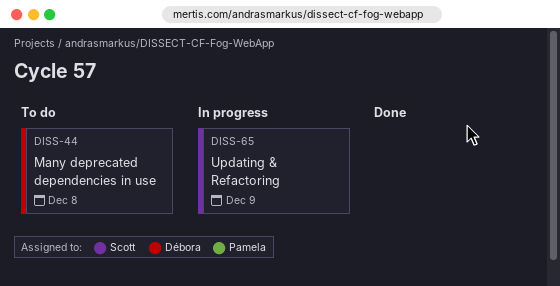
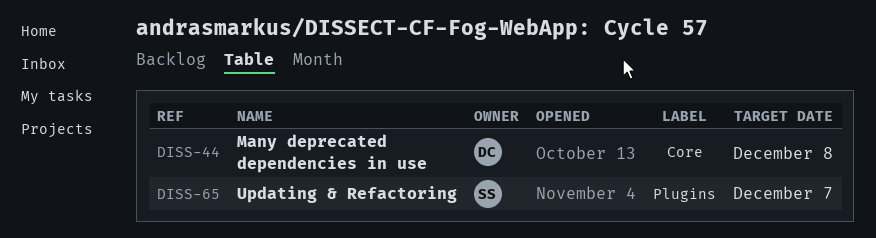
DISS-65, due: Dec 9 -> Dec 7

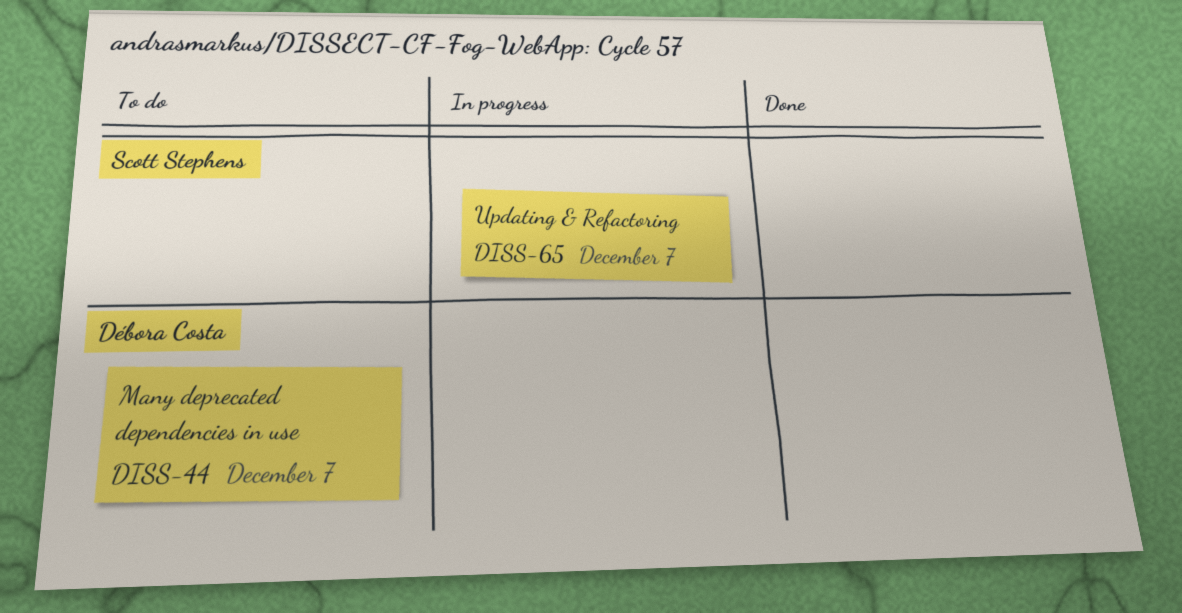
DISS-44, due: Dec 8 -> Dec 7

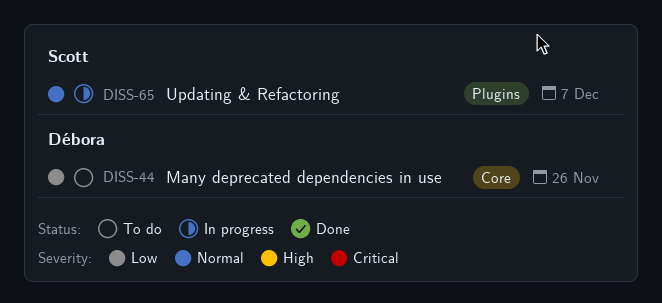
DISS-44, due: Dec 7 -> Nov 26

